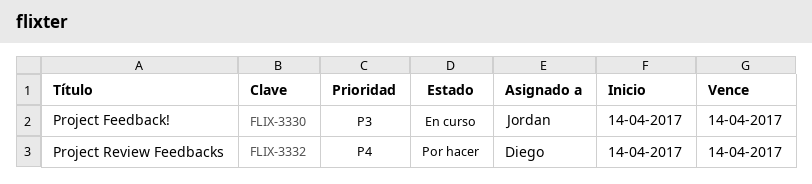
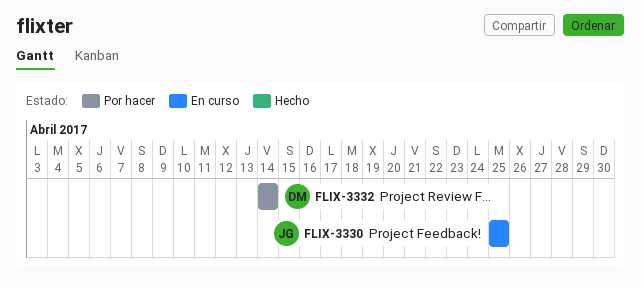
FLIX-3330, start: Apr 14 -> Apr 25
FLIX-3330, due: Apr 14 -> Apr 25

